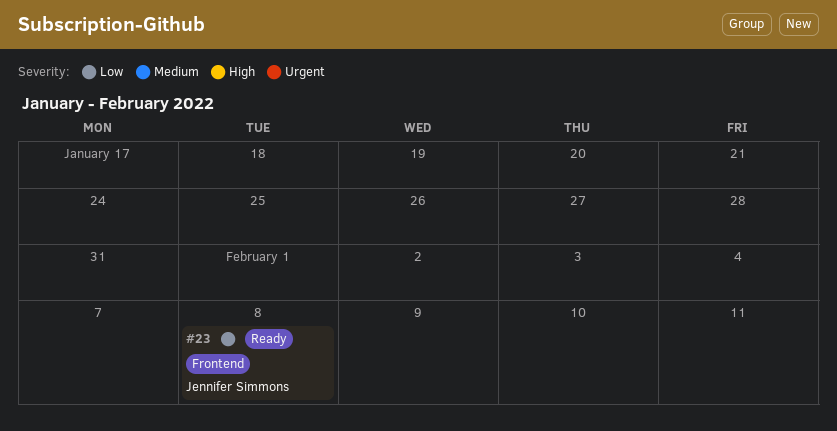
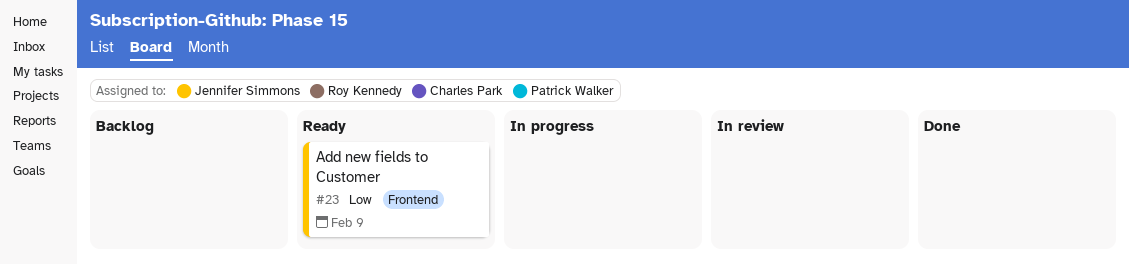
#23, due: Feb 8 -> Feb 9

